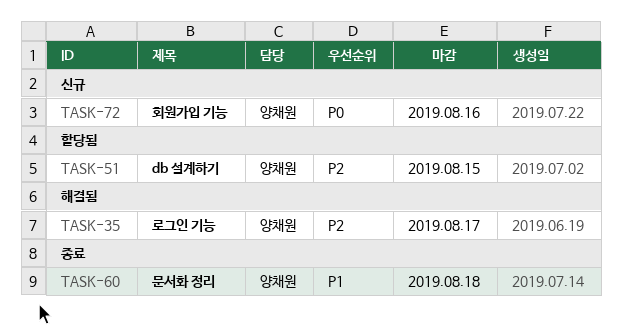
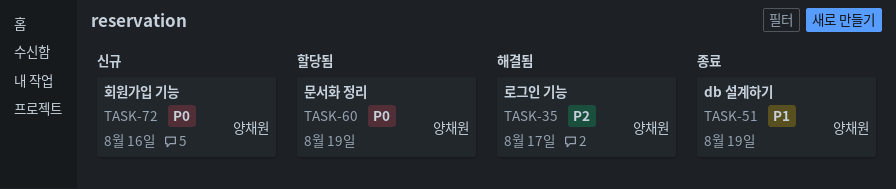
TASK-51, status: 할당됨 -> 종료
TASK-51, priority: P2 -> P1
TASK-51, due: Aug 15 -> Aug 19
TASK-60, status: 종료 -> 할당됨
TASK-60, priority: P1 -> P0
TASK-60, due: Aug 18 -> Aug 19

